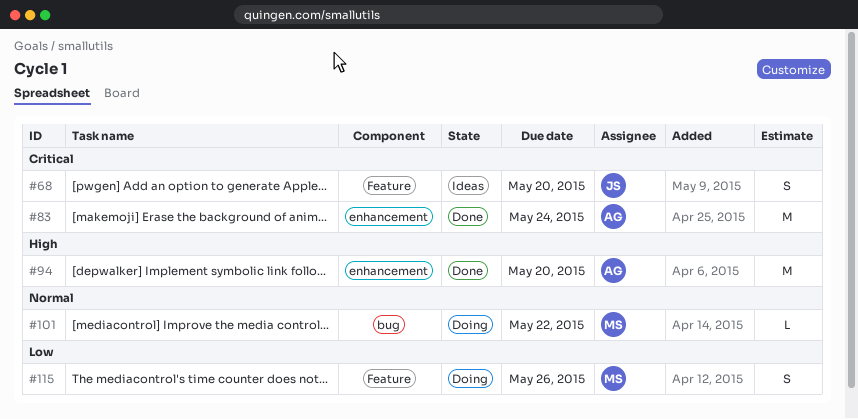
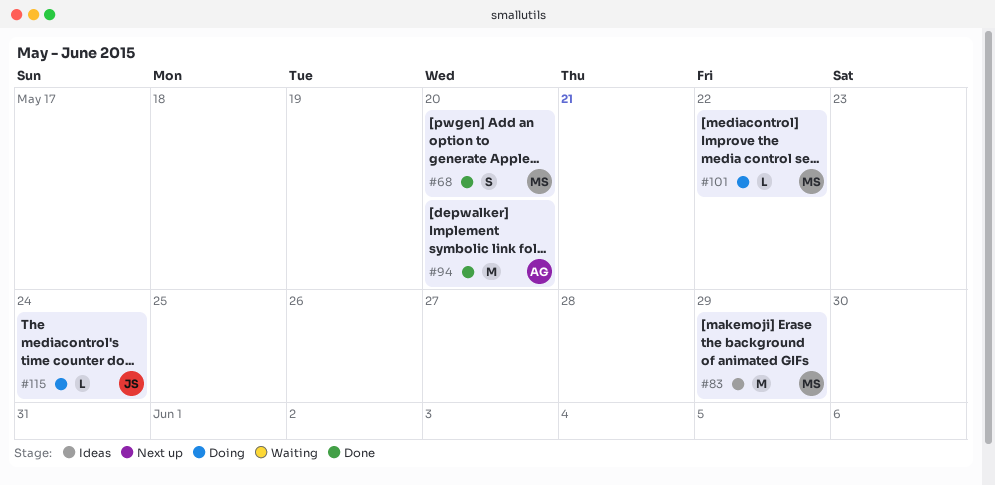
#68, status: Ideas -> Done
#68, owner: JS -> MS
#83, status: Done -> Ideas
#83, owner: AG -> MS
#83, due: May 24 -> May 29
#115, owner: MS -> JS
#115, estimate: S -> L
#115, due: May 26 -> May 24

